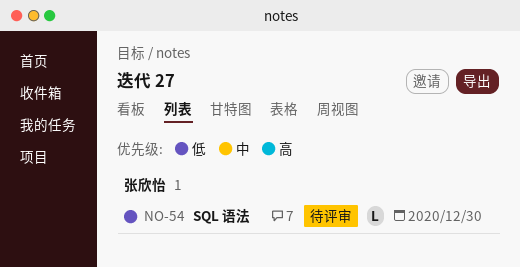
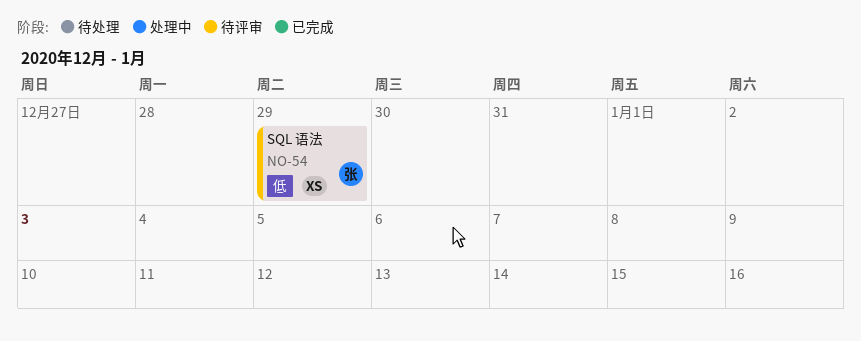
NO-54, estimate: L -> XS
NO-54, due: Dec 30 -> Dec 29

